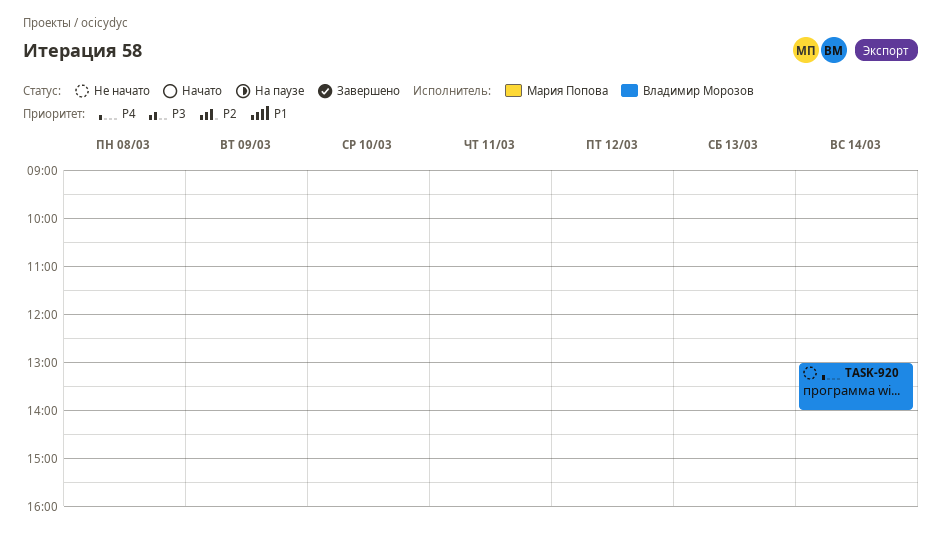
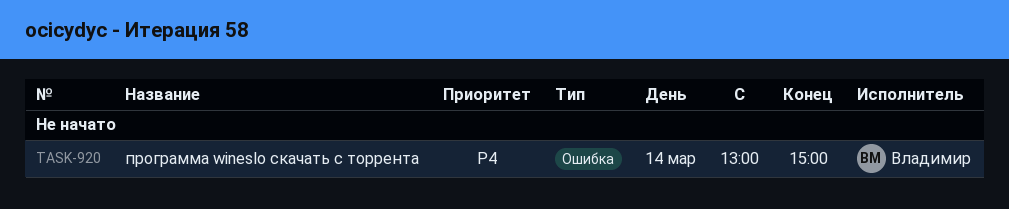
TASK-920, ends: 14:00 -> 15:00

